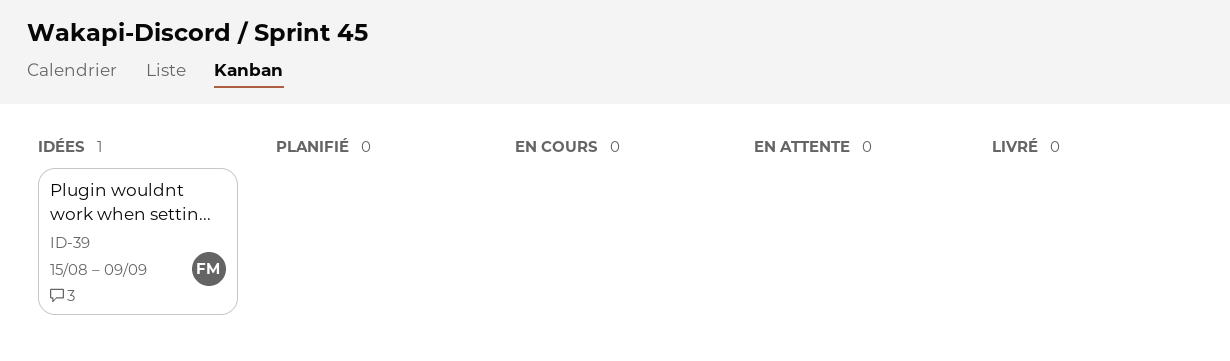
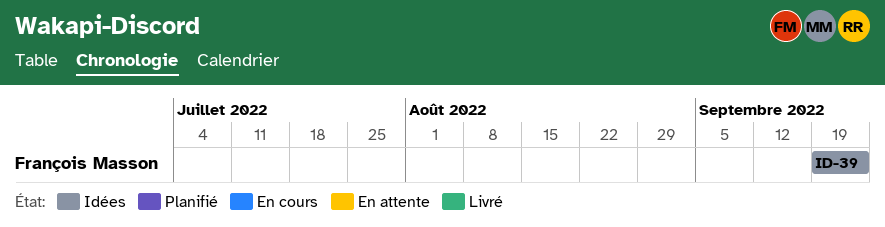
ID-39, start: Aug 15 -> Sep 19
ID-39, due: Sep 9 -> Sep 23

